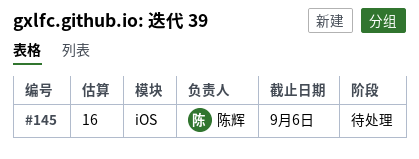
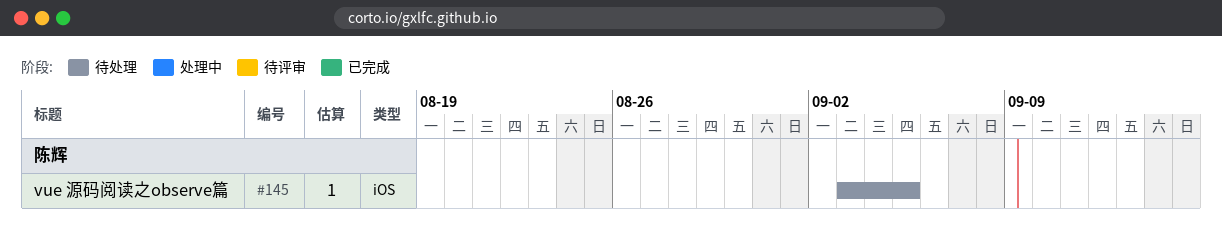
#145, estimate: 16 -> 1
#145, due: Sep 6 -> Sep 5

